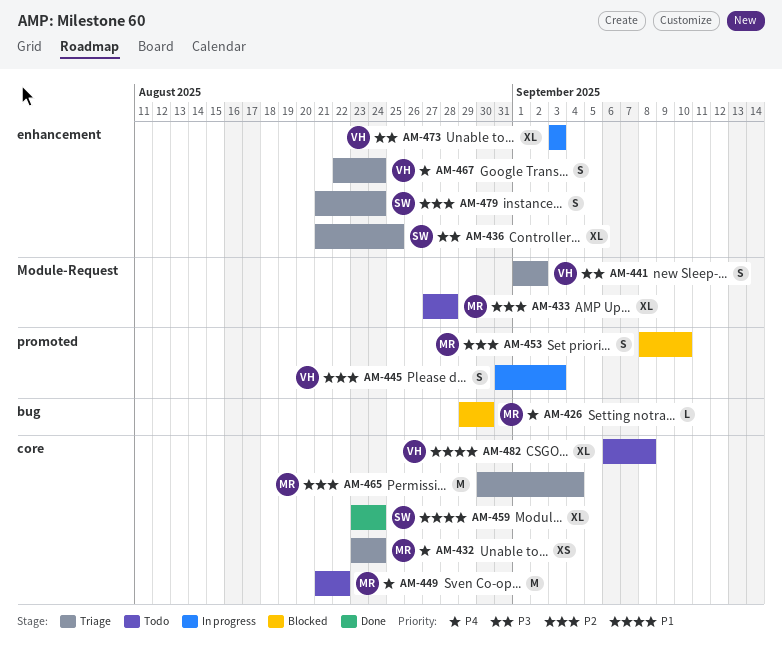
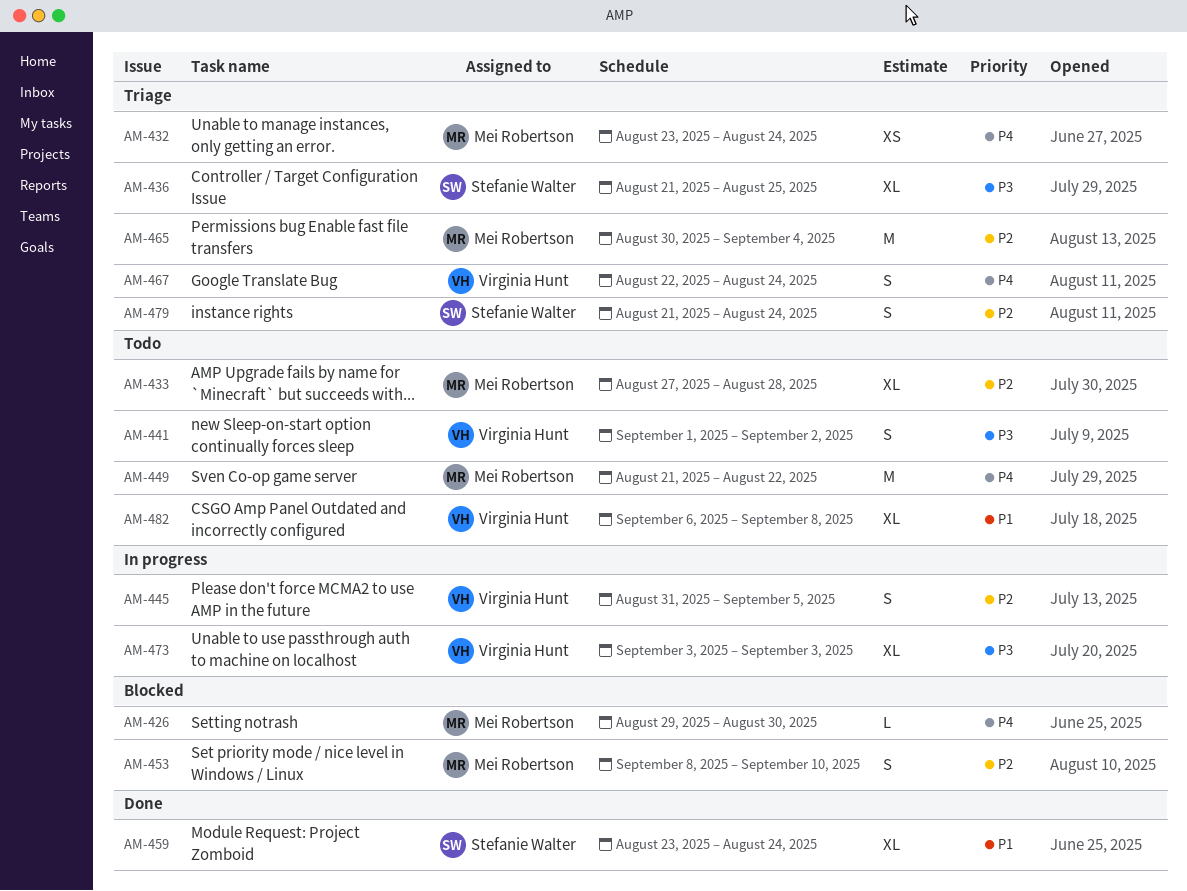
AM-441, status: Triage -> Todo
AM-445, due: Sep 3 -> Sep 5

